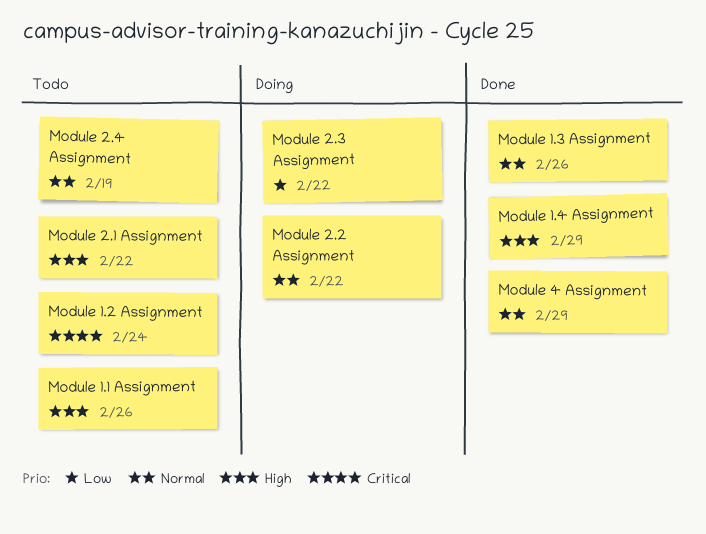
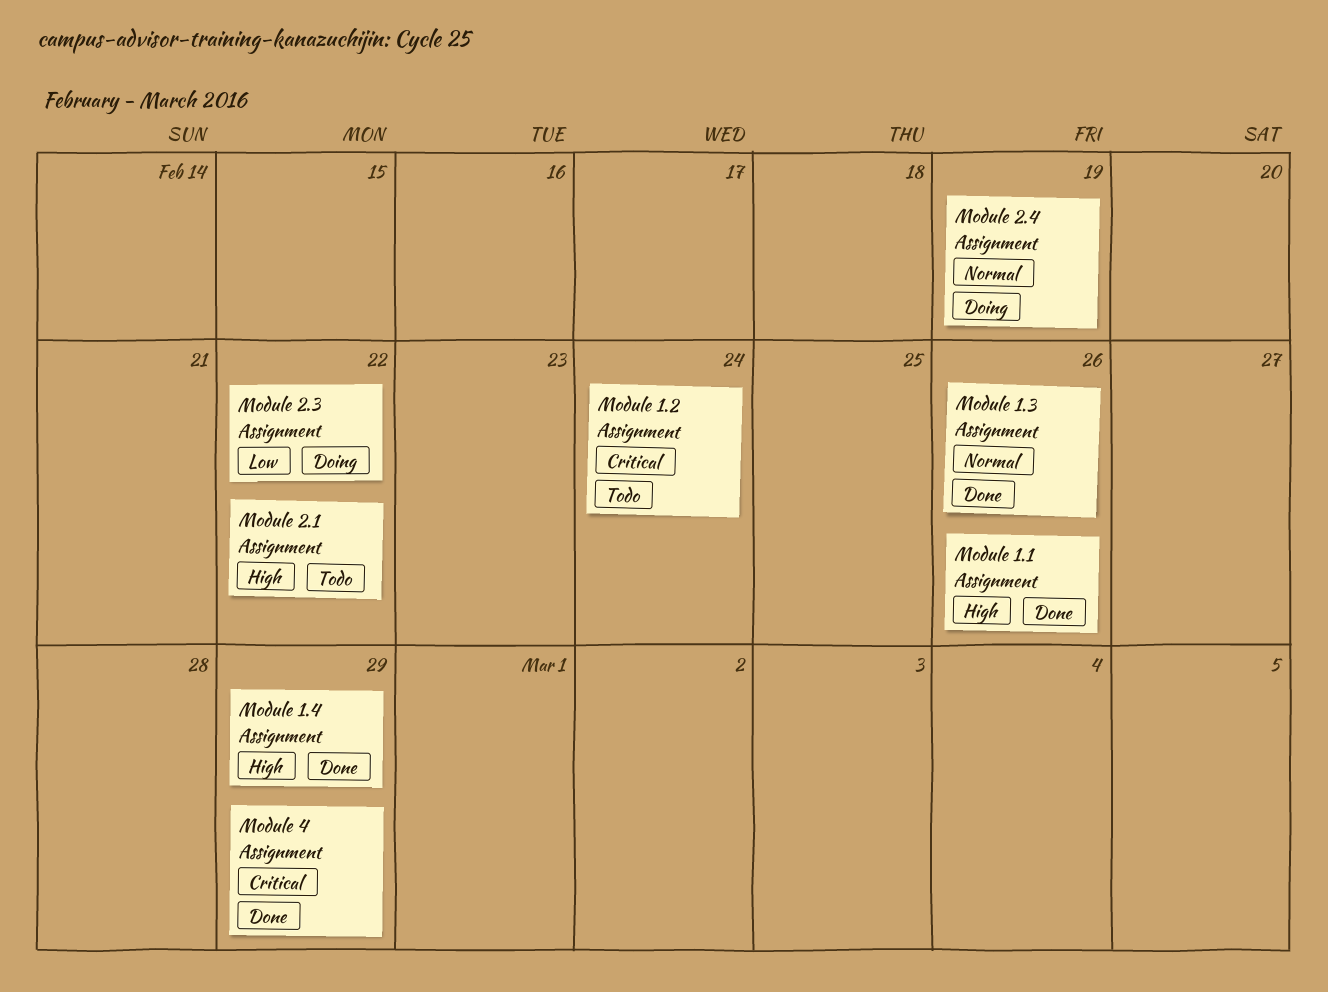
Module 1.1 Assignment, status: Todo -> Done
Module 2.2 Assignment: present -> none
Module 2.4 Assignment, status: Todo -> Doing
Module 4 Assignment, priority: Normal -> Critical

